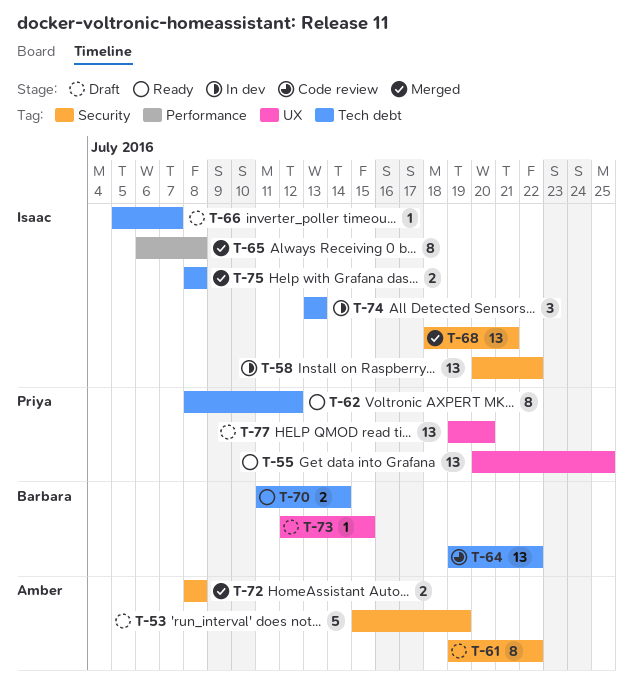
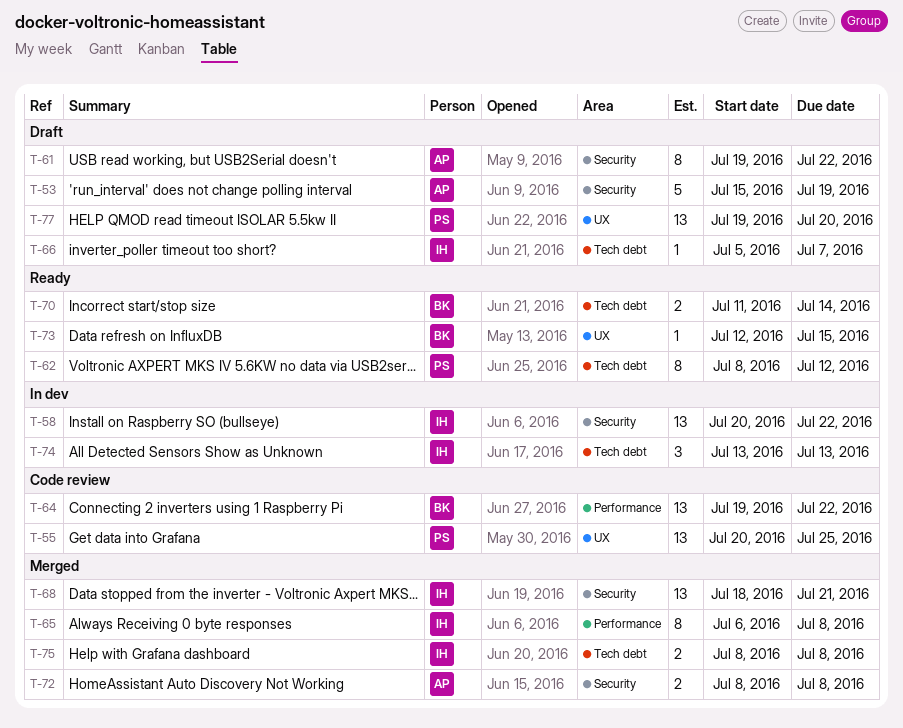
T-55, status: Ready -> Code review
T-64, label: Tech debt -> Performance
T-73, status: Draft -> Ready

